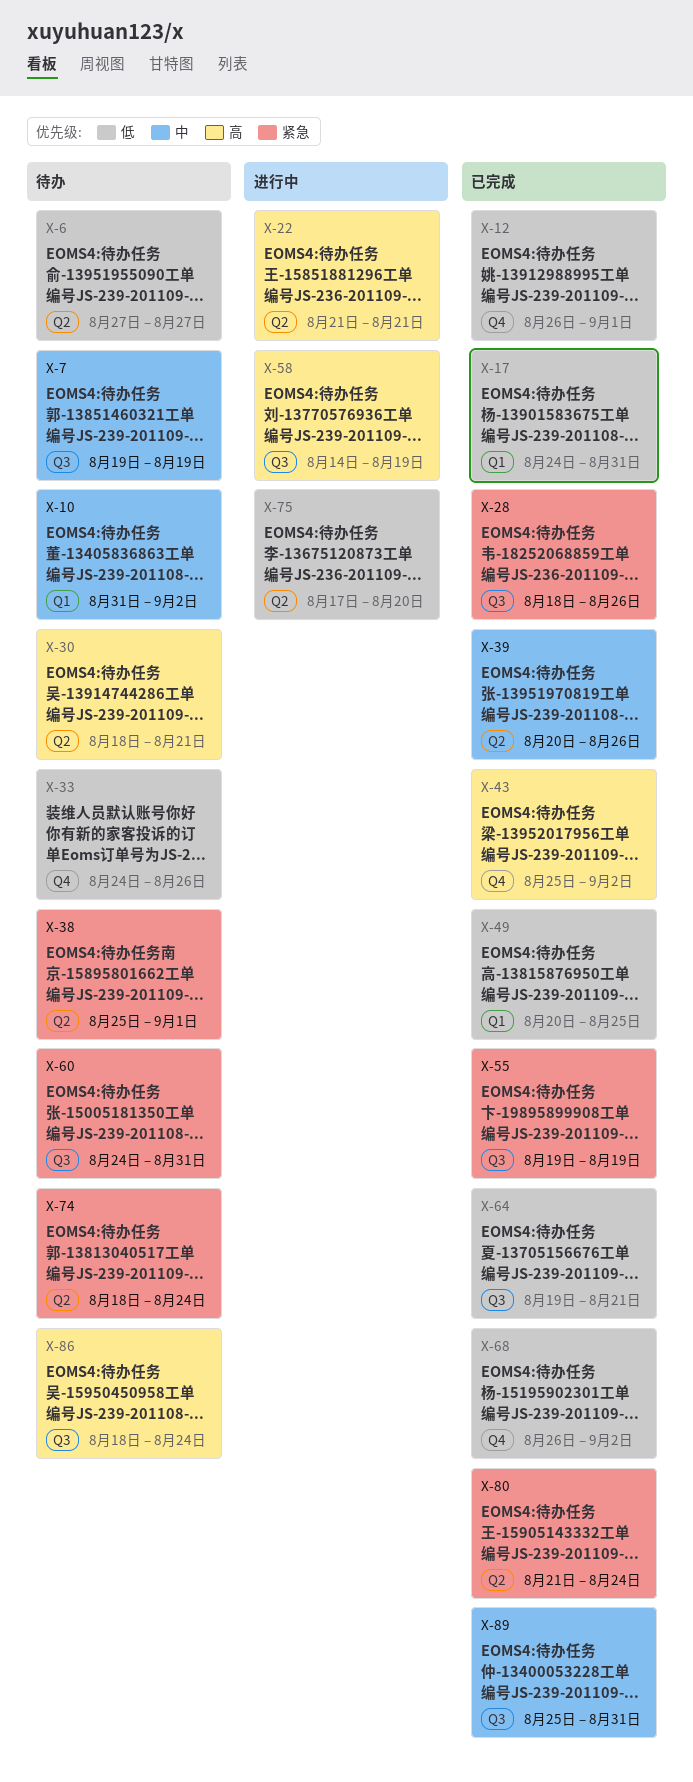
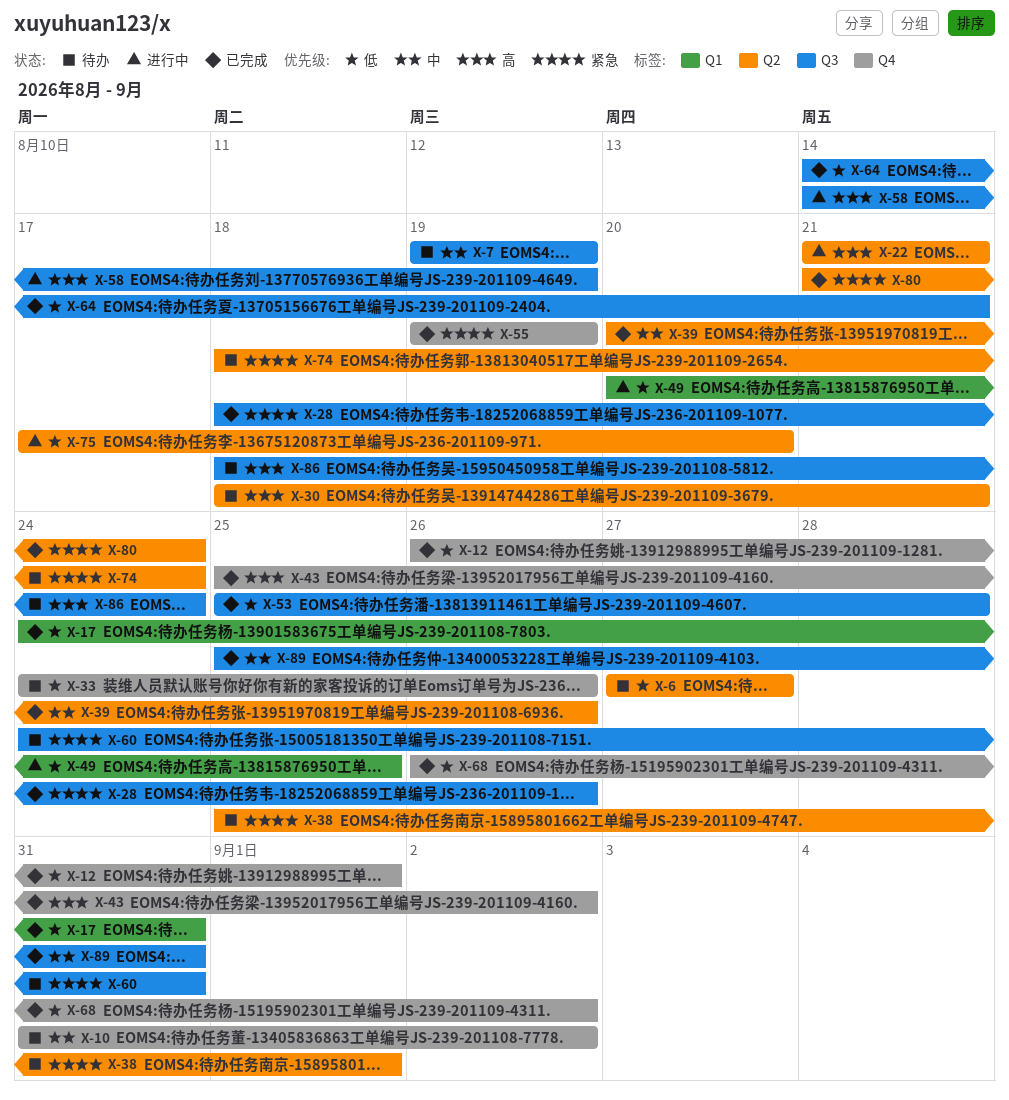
X-10, label: Q1 -> Q4
X-49, status: 已完成 -> 进行中
X-53: none -> present
X-55, label: Q3 -> Q4
X-64, start: Aug 19 -> Aug 14

